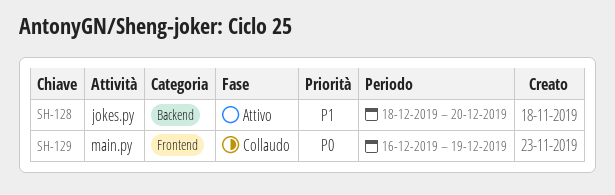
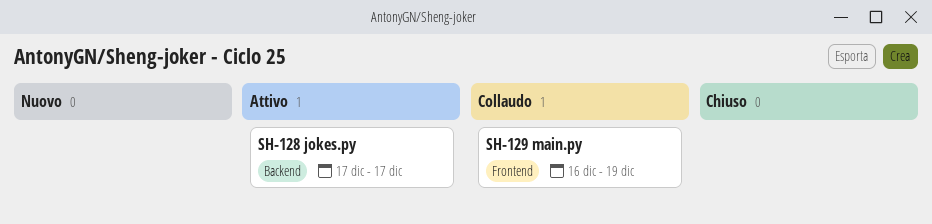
SH-128, start: Dec 18 -> Dec 17
SH-128, due: Dec 20 -> Dec 17

